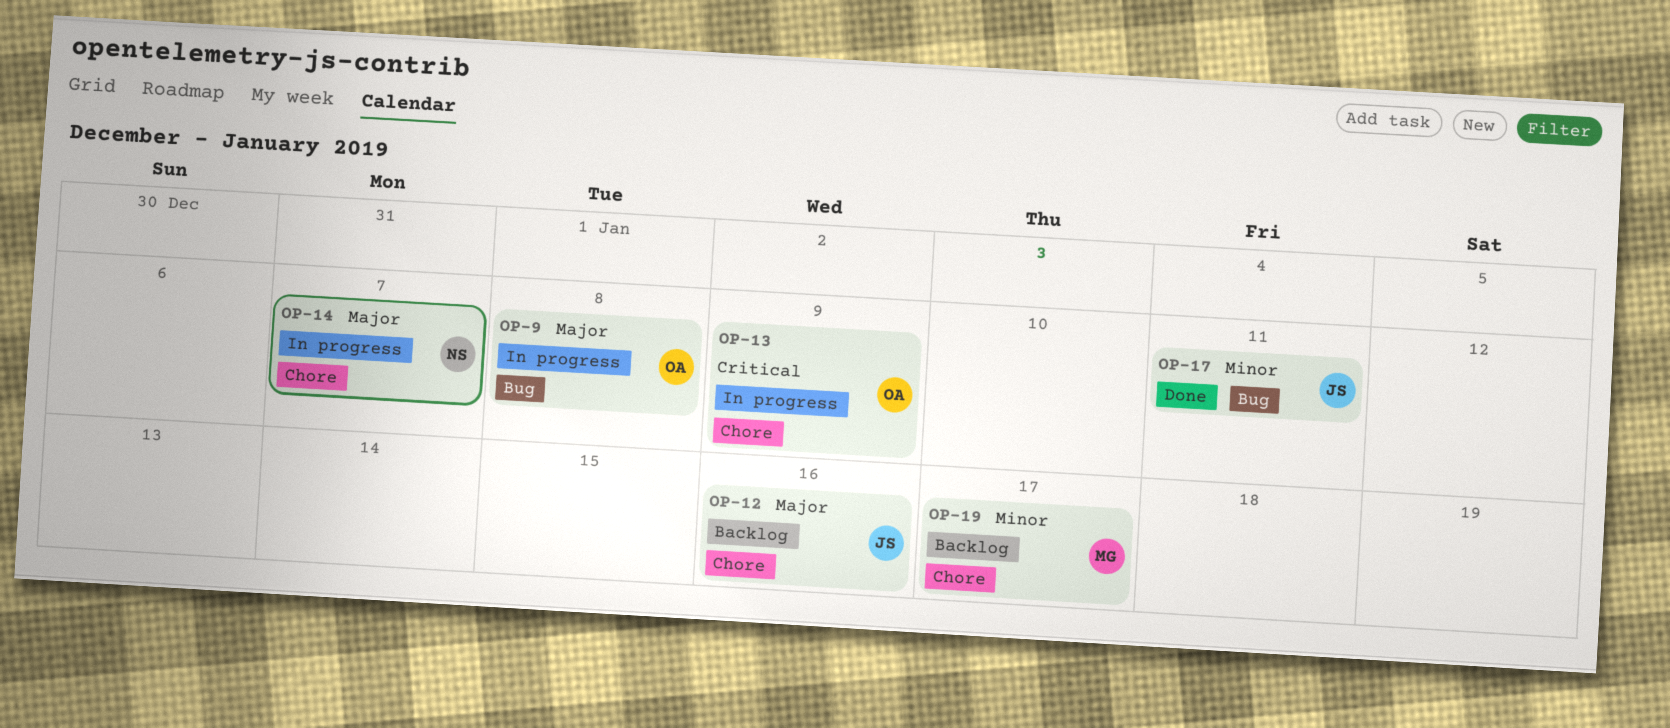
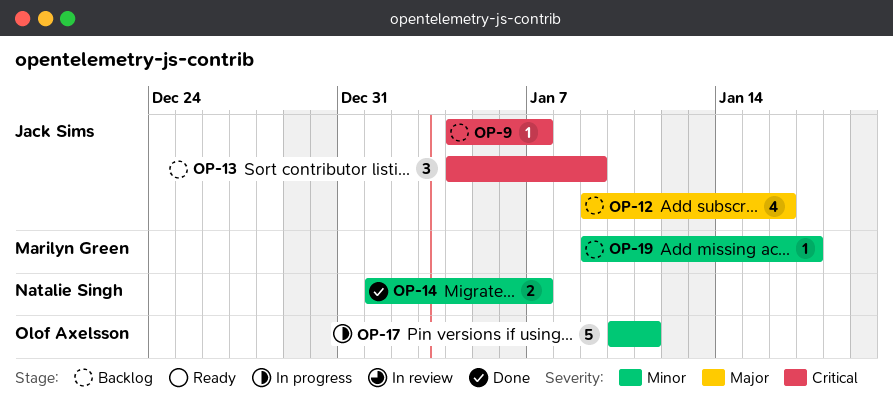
OP-9, status: In progress -> Backlog
OP-9, owner: Olof Axelsson -> Jack Sims
OP-9, priority: Major -> Critical
OP-9, due: Jan 8 -> Jan 7
OP-13, status: In progress -> Backlog
OP-13, owner: Olof Axelsson -> Jack Sims
OP-14, status: In progress -> Done
OP-14, priority: Major -> Minor
OP-17, status: Done -> In progress
OP-17, owner: Jack Sims -> Olof Axelsson

